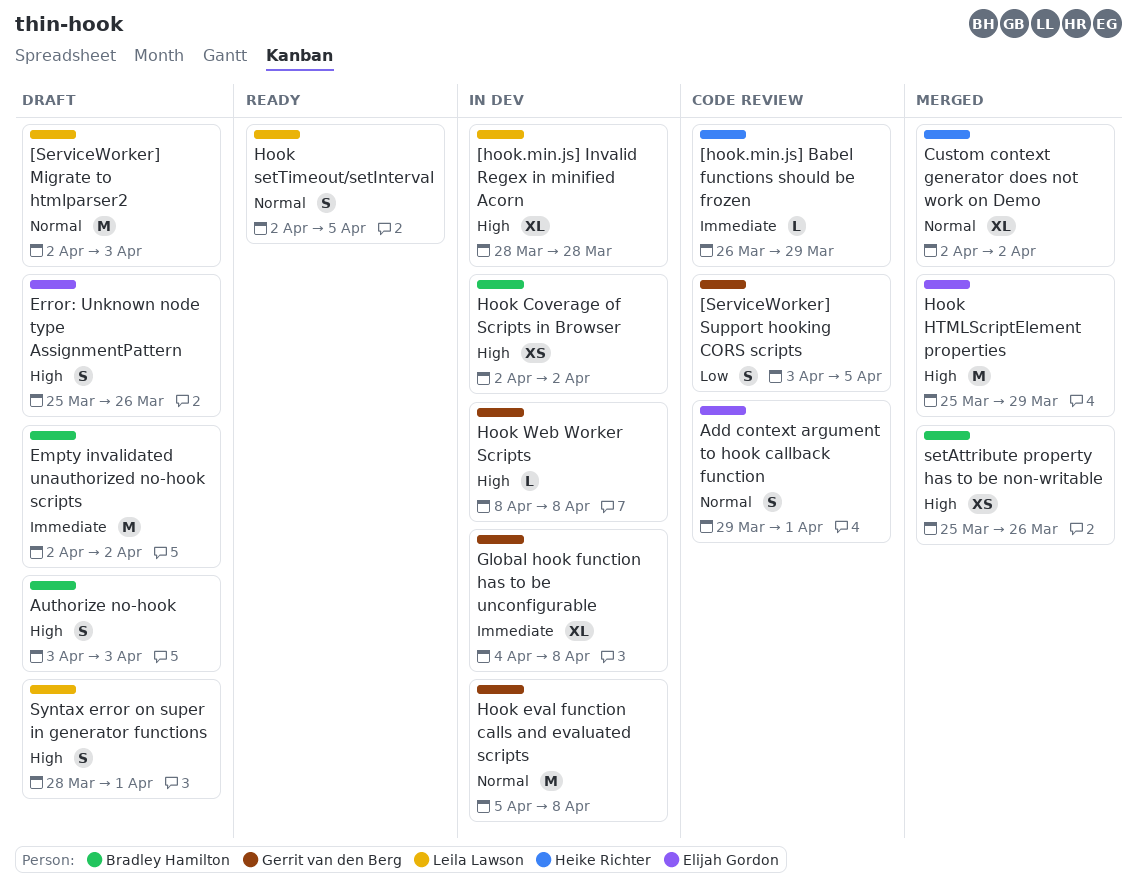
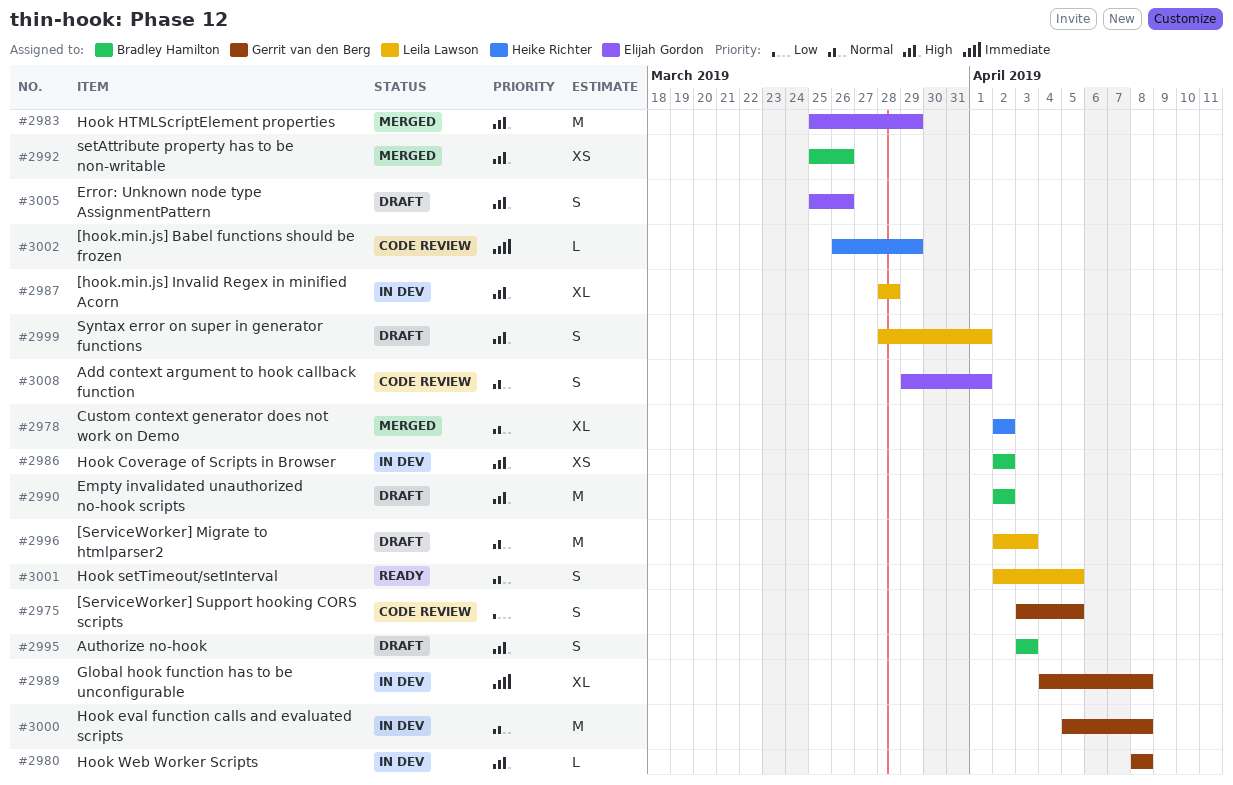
Empty invalidated unauthorized no-hook scripts, priority: Immediate -> High

